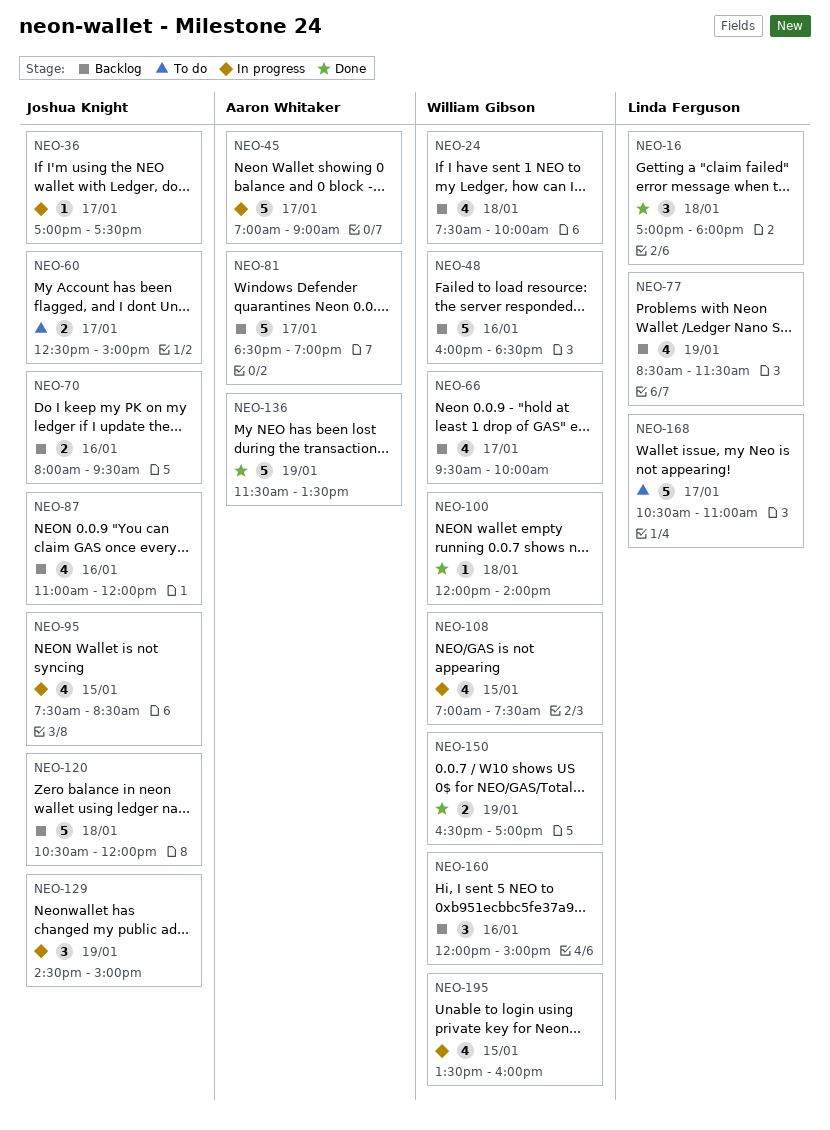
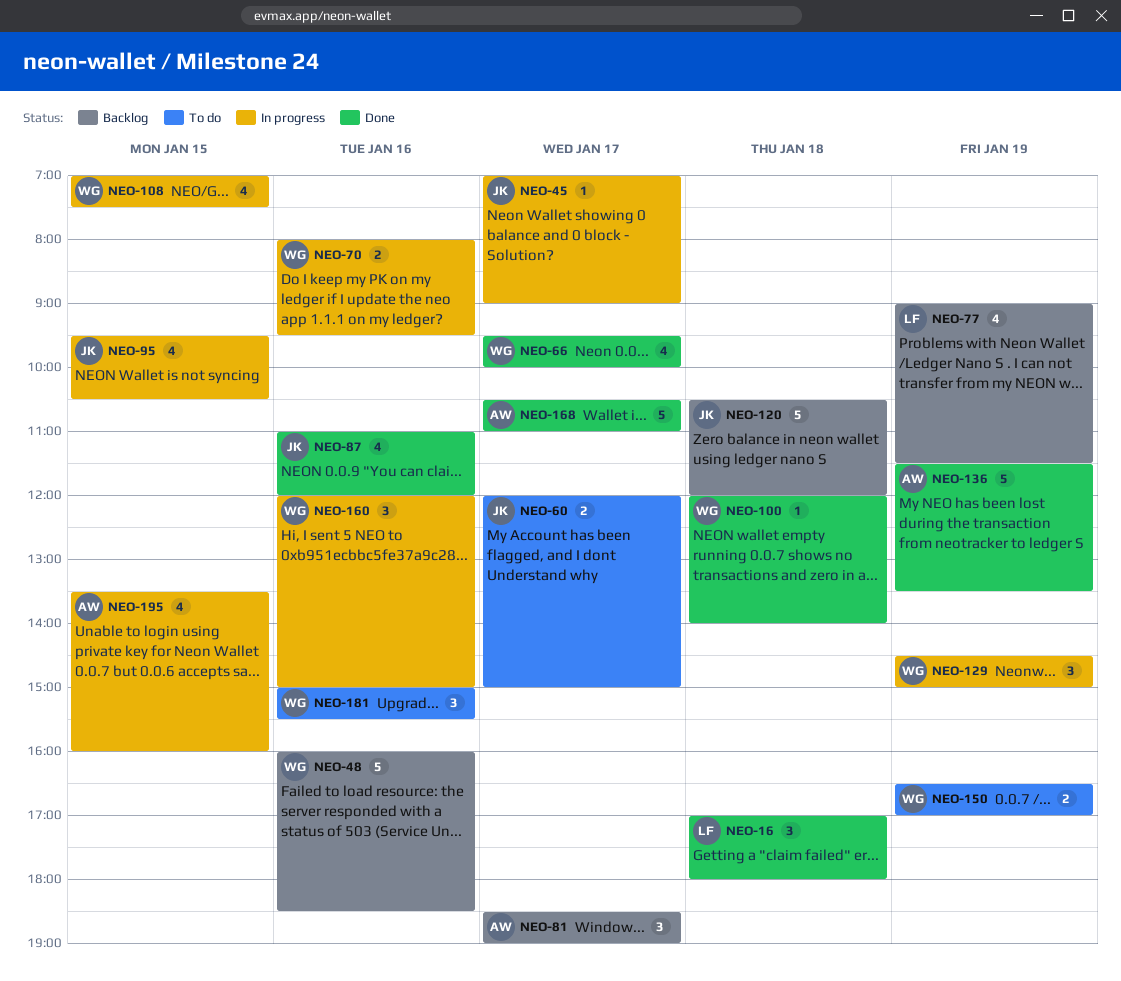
NEO-24: present -> none
NEO-36: present -> none
NEO-45, owner: Aaron Whitaker -> Joshua Knight
NEO-45, estimate: 5 -> 1
NEO-60, begins: 12:30 -> 12:00
NEO-66, status: Backlog -> Done
NEO-70, status: Backlog -> In progress
NEO-70, owner: Joshua Knight -> William Gibson
NEO-77, begins: 08:30 -> 09:00
NEO-81, estimate: 5 -> 3
NEO-87, status: Backlog -> Done
NEO-95, begins: 07:30 -> 09:30
NEO-95, ends: 08:30 -> 10:30
NEO-129, owner: Joshua Knight -> William Gibson
NEO-150, status: Done -> To do
NEO-160, status: Backlog -> In progress
NEO-168, status: To do -> Done
NEO-168, owner: Linda Ferguson -> Aaron Whitaker
NEO-181: none -> present
NEO-195, owner: William Gibson -> Aaron Whitaker

